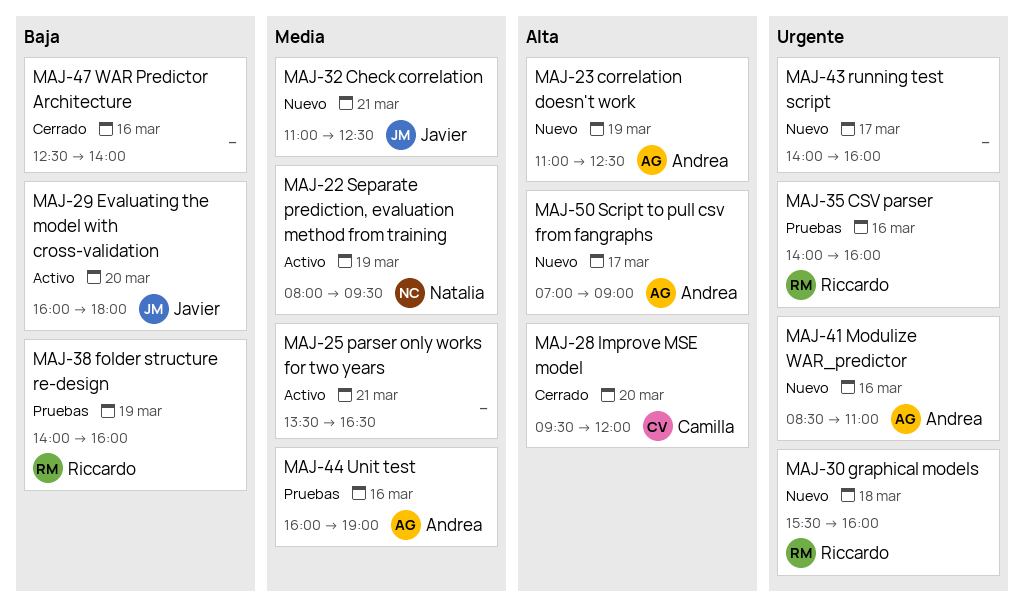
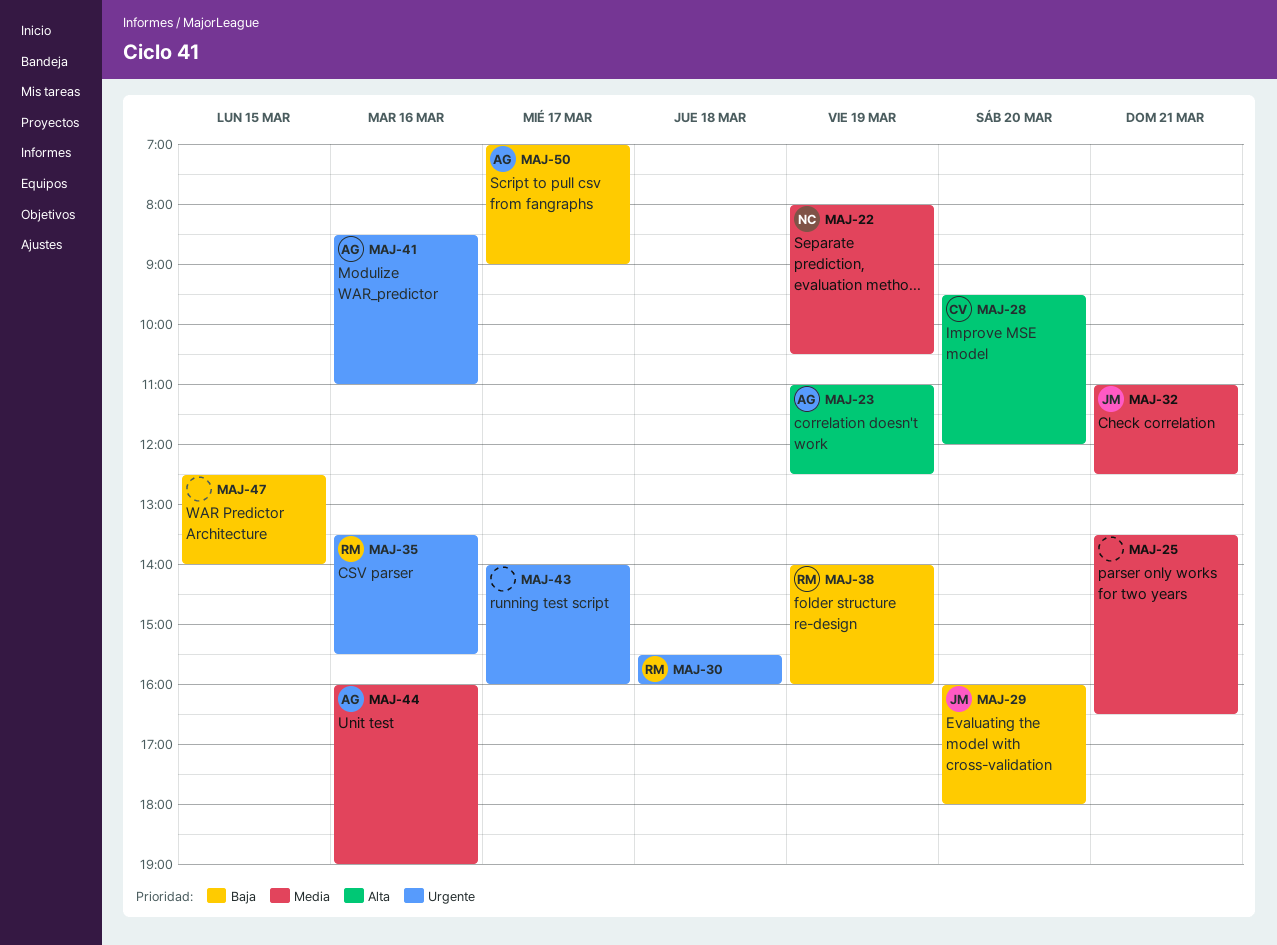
MAJ-22, ends: 09:30 -> 10:30
MAJ-35, begins: 14:00 -> 13:30
MAJ-35, ends: 16:00 -> 15:30
MAJ-47, day: Mar 16 -> Mar 15
MAJ-50, priority: Alta -> Baja

